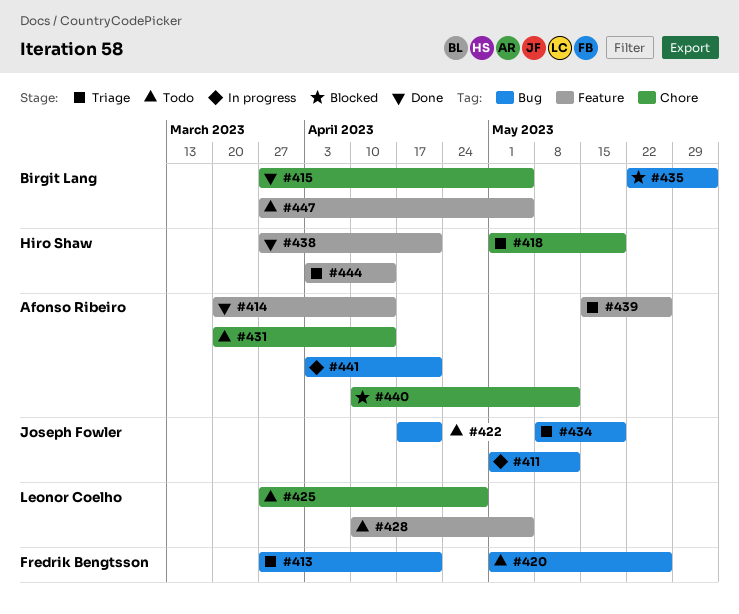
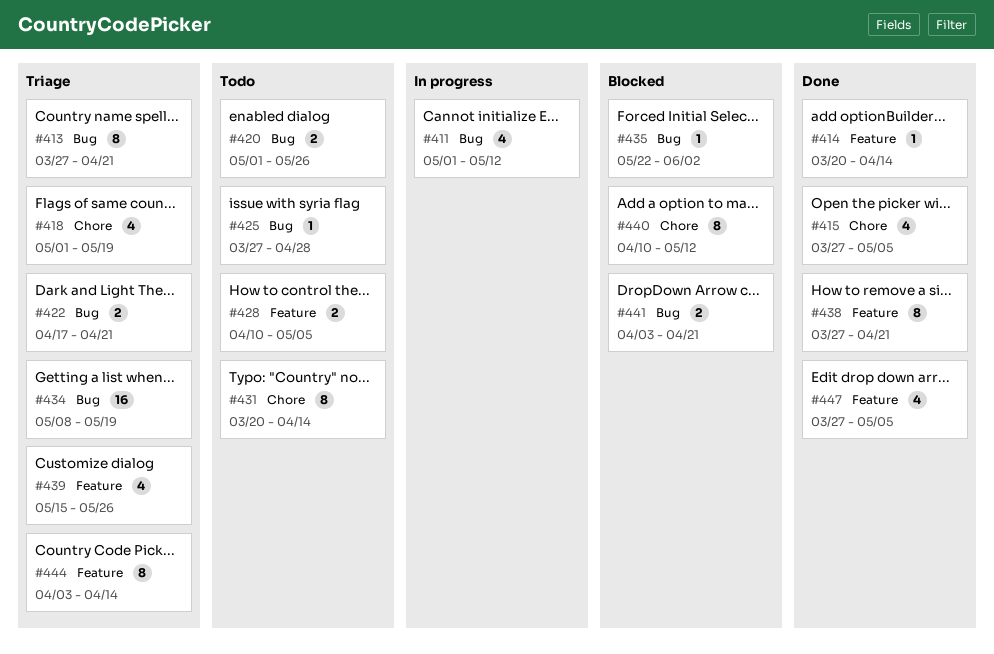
#422, status: Todo -> Triage
#425, label: Chore -> Bug
#441, status: In progress -> Blocked
#447, status: Todo -> Done

